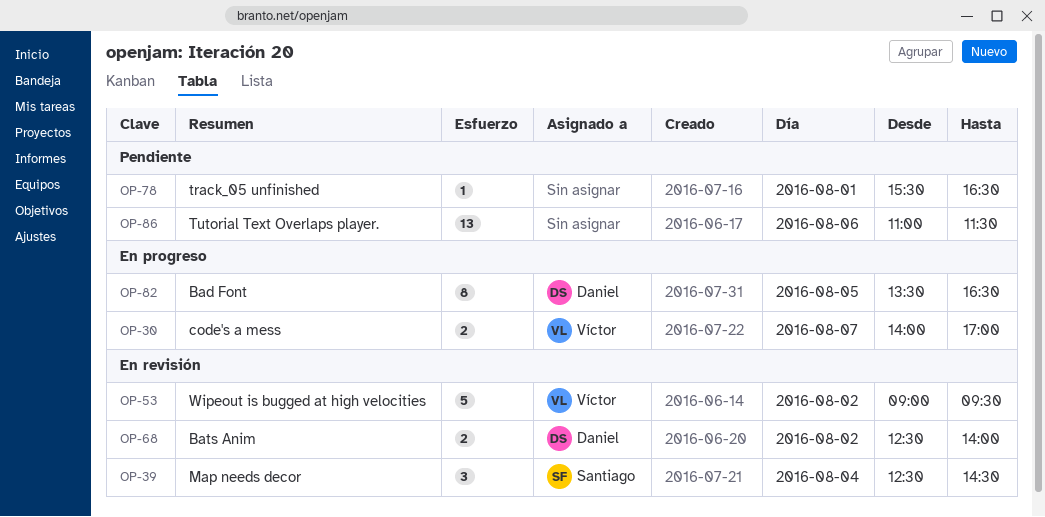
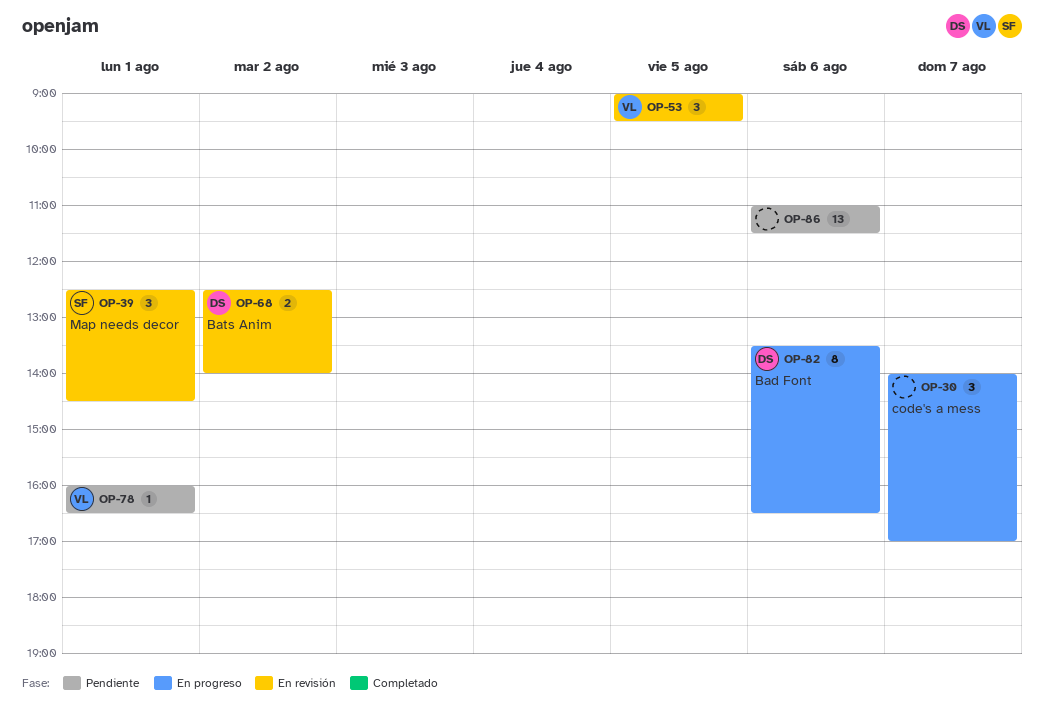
OP-30, owner: Víctor -> none
OP-30, estimate: 2 -> 3
OP-39, day: Aug 4 -> Aug 1
OP-53, estimate: 5 -> 3
OP-53, day: Aug 2 -> Aug 5
OP-78, owner: none -> Víctor
OP-78, begins: 15:30 -> 16:00
OP-82, day: Aug 5 -> Aug 6

